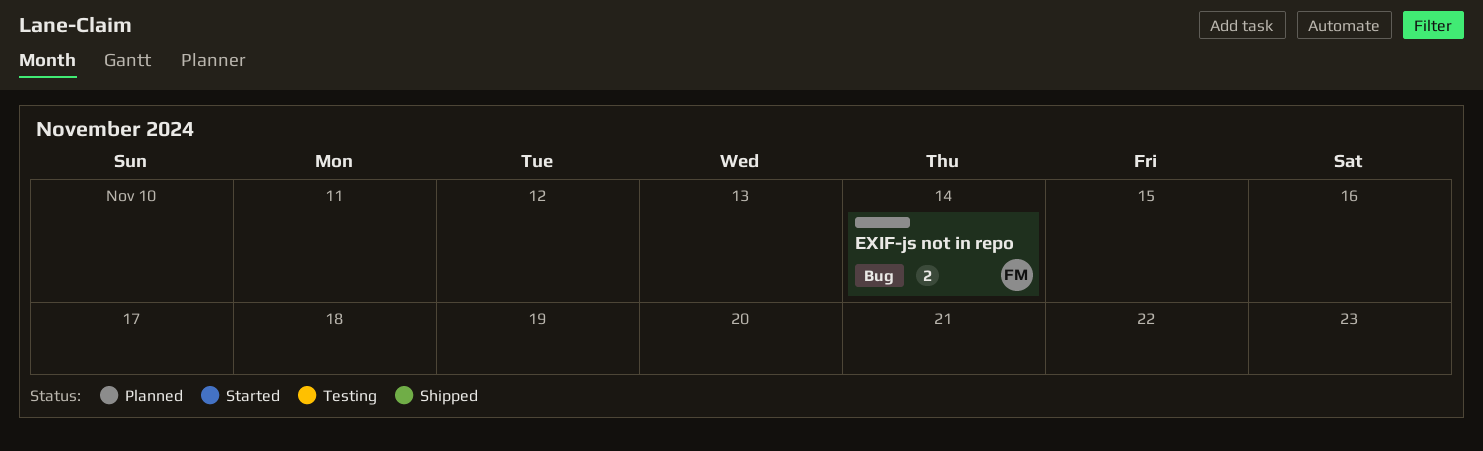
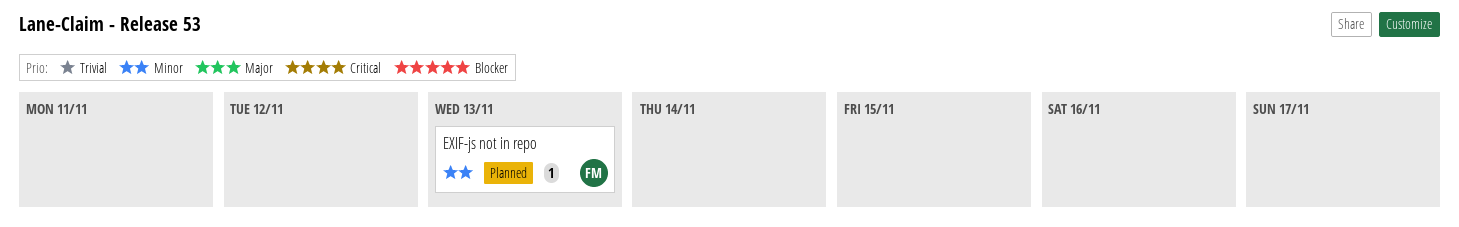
EXIF-js not in repo, estimate: 2 -> 1
EXIF-js not in repo, due: Nov 14 -> Nov 13

